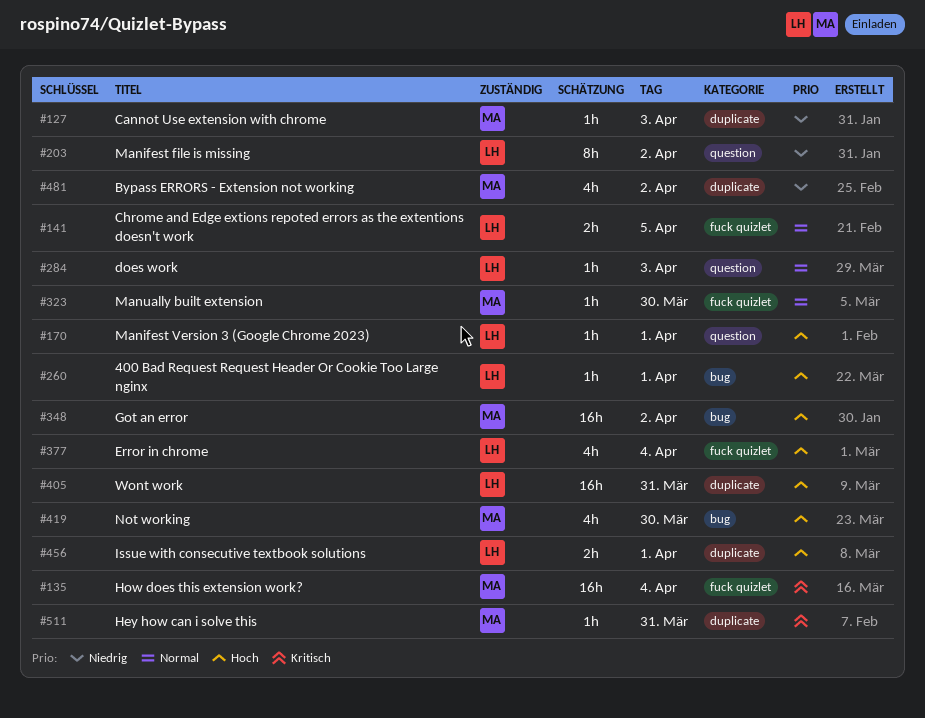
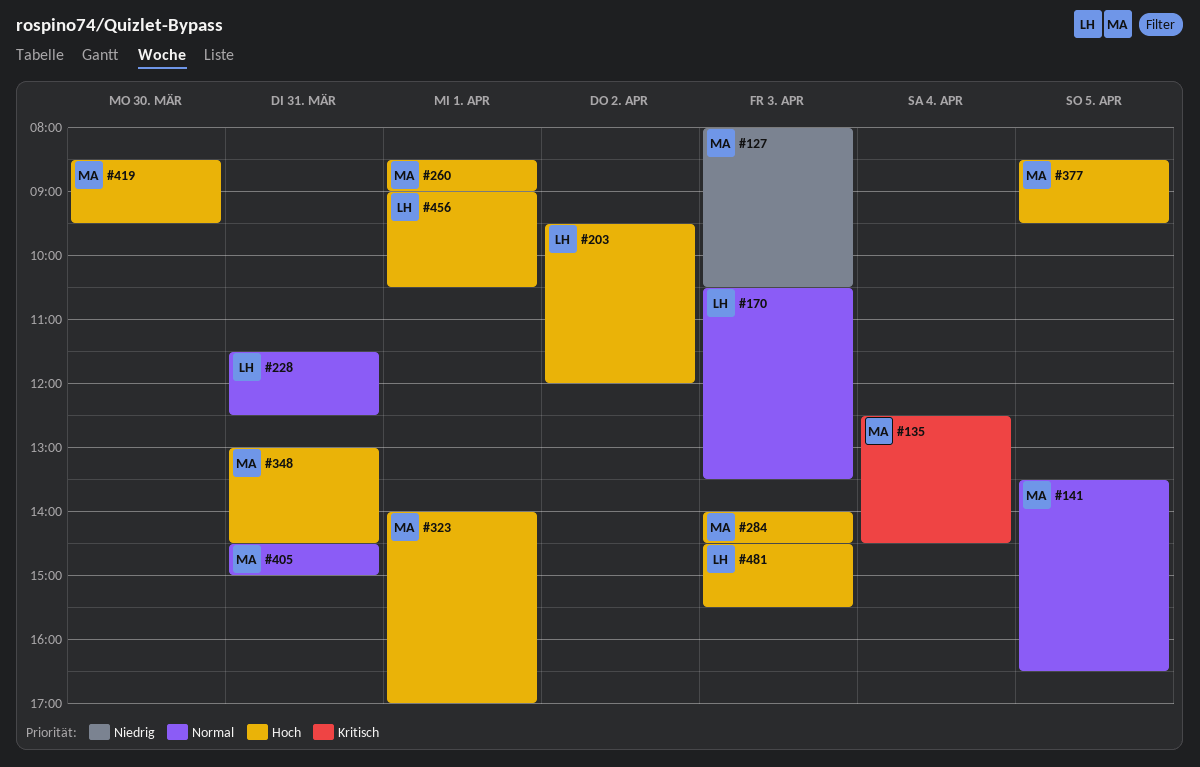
#141, owner: LH -> MA
#170, priority: Hoch -> Normal
#170, day: Apr 1 -> Apr 3
#203, priority: Niedrig -> Hoch
#228: none -> present
#260, owner: LH -> MA
#284, owner: LH -> MA
#284, priority: Normal -> Hoch
#323, priority: Normal -> Hoch
#323, day: Mar 30 -> Apr 1
#348, day: Apr 2 -> Mar 31
#377, owner: LH -> MA
#377, day: Apr 4 -> Apr 5
#405, owner: LH -> MA
#405, priority: Hoch -> Normal
#481, owner: MA -> LH
#481, priority: Niedrig -> Hoch
#481, day: Apr 2 -> Apr 3
#511: present -> none

